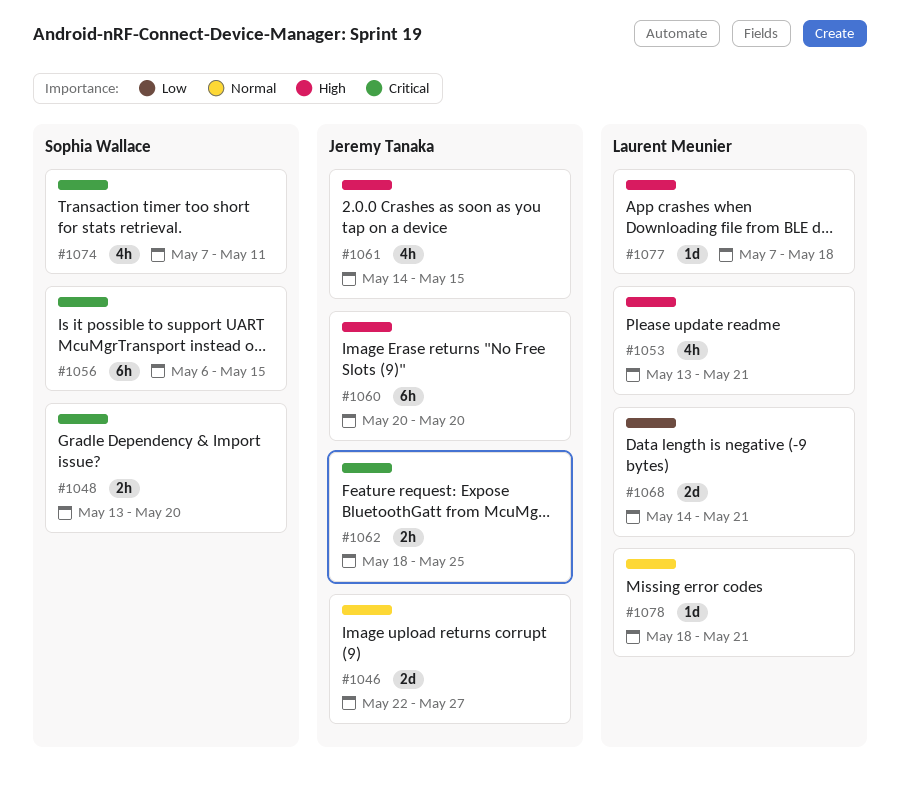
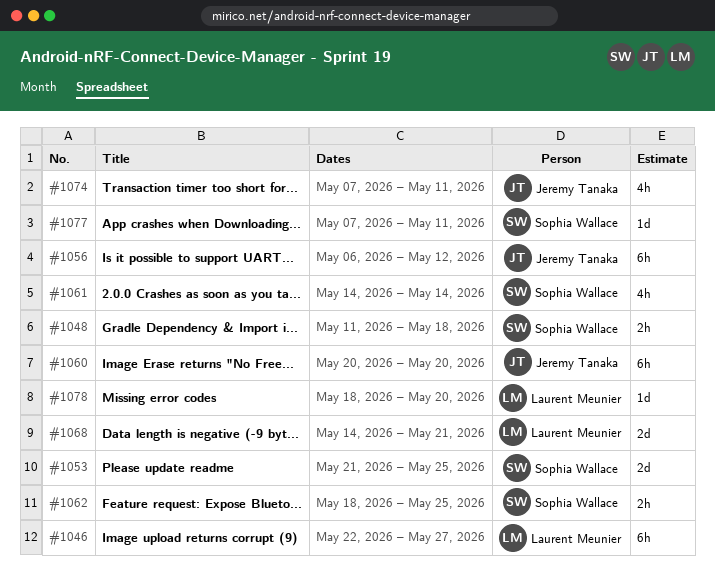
#1046, owner: Jeremy Tanaka -> Laurent Meunier
#1046, estimate: 2d -> 6h
#1048, start: May 13 -> May 11
#1048, due: May 20 -> May 18
#1053, owner: Laurent Meunier -> Sophia Wallace
#1053, estimate: 4h -> 2d
#1053, start: May 13 -> May 21
#1053, due: May 21 -> May 25
#1056, owner: Sophia Wallace -> Jeremy Tanaka
#1056, due: May 15 -> May 12
#1061, owner: Jeremy Tanaka -> Sophia Wallace
#1061, due: May 15 -> May 14
#1062, owner: Jeremy Tanaka -> Sophia Wallace
#1074, owner: Sophia Wallace -> Jeremy Tanaka
#1077, owner: Laurent Meunier -> Sophia Wallace
#1077, due: May 18 -> May 11
#1078, due: May 21 -> May 20

